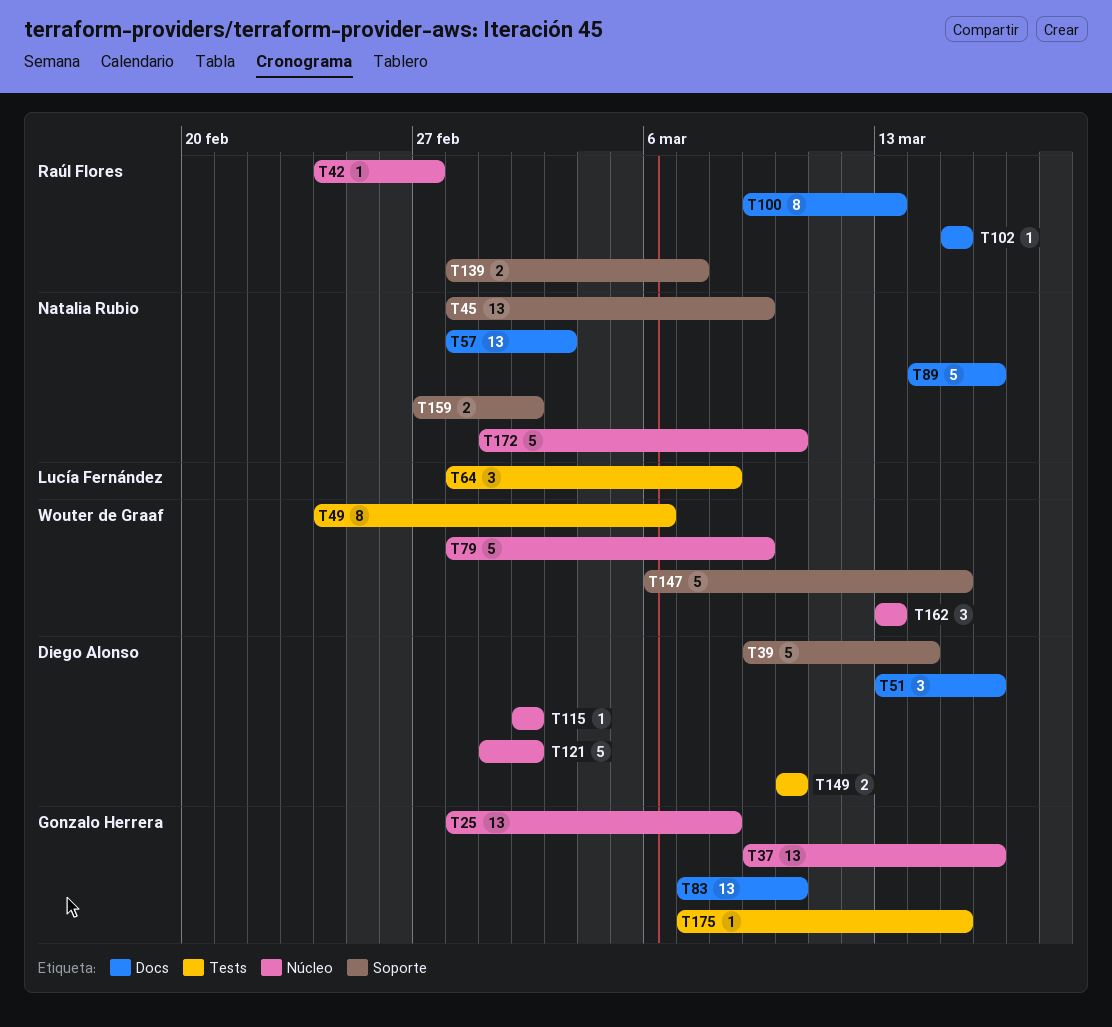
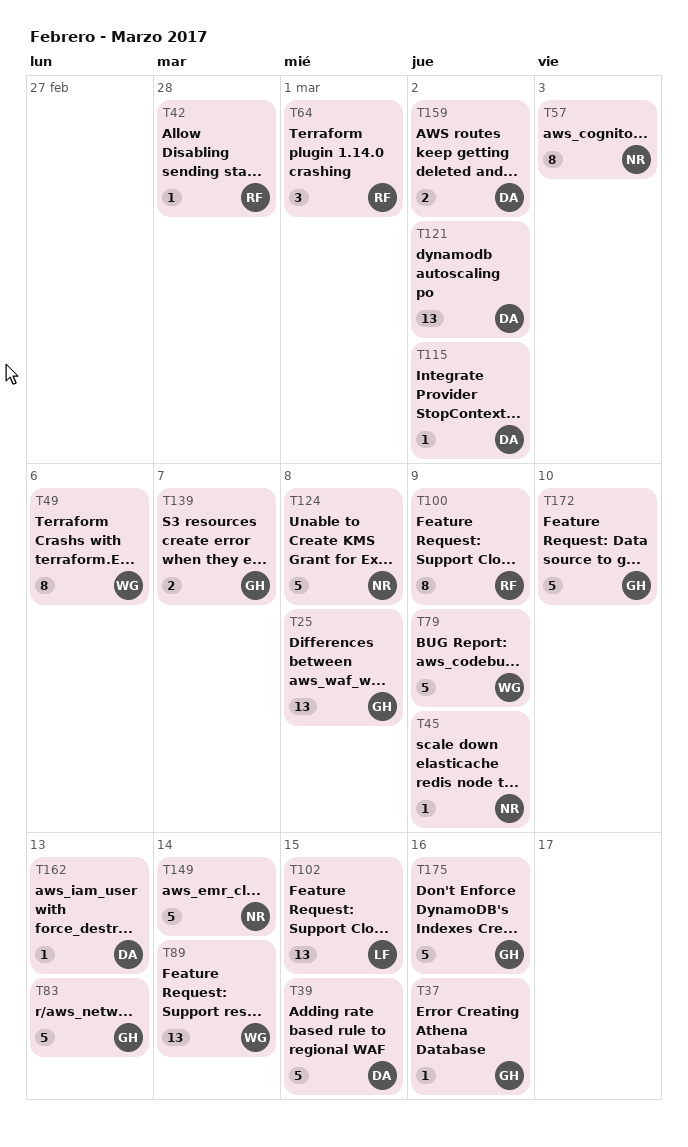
T37, estimate: 13 -> 1
T39, due: Mar 14 -> Mar 15
T42, due: Feb 27 -> Feb 28
T45, estimate: 13 -> 1
T51: present -> none
T57, estimate: 13 -> 8
T64, owner: Lucía Fernández -> Raúl Flores
T64, due: Mar 8 -> Mar 1
T83, estimate: 13 -> 5
T83, due: Mar 10 -> Mar 13
T89, owner: Natalia Rubio -> Wouter de Graaf
T89, estimate: 5 -> 13
T89, due: Mar 16 -> Mar 14
T100, due: Mar 13 -> Mar 9
T102, owner: Raúl Flores -> Lucía Fernández
T102, estimate: 1 -> 13
T121, estimate: 5 -> 13
T124: none -> present
T139, owner: Raúl Flores -> Gonzalo Herrera
T147: present -> none
T149, owner: Diego Alonso -> Natalia Rubio
T149, estimate: 2 -> 5
T149, due: Mar 10 -> Mar 14
T159, owner: Natalia Rubio -> Diego Alonso
T162, owner: Wouter de Graaf -> Diego Alonso
T162, estimate: 3 -> 1
T172, owner: Natalia Rubio -> Gonzalo Herrera
T175, estimate: 1 -> 5
T175, due: Mar 15 -> Mar 16

